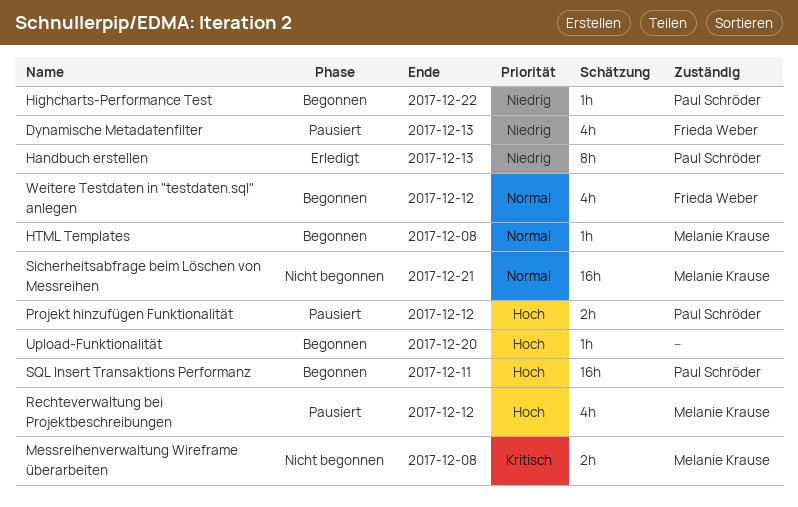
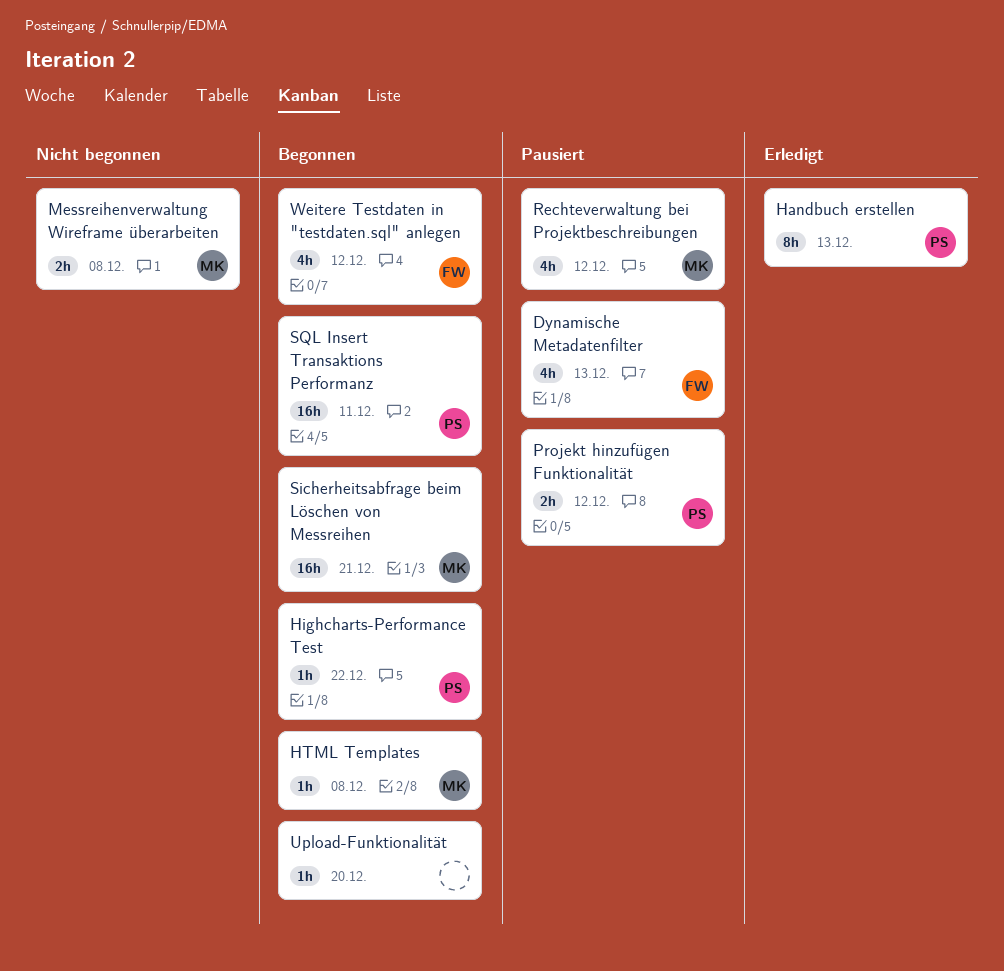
Sicherheitsabfrage beim Löschen von Messreihen, status: Nicht begonnen -> Begonnen

